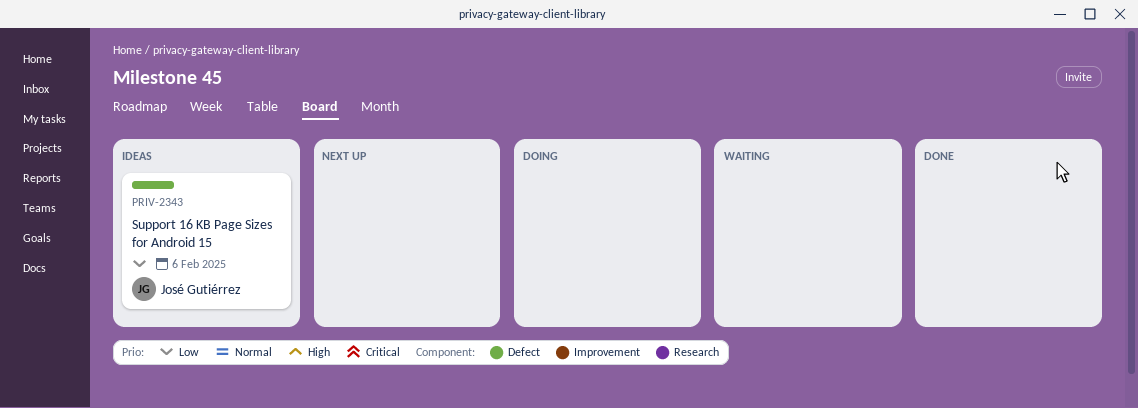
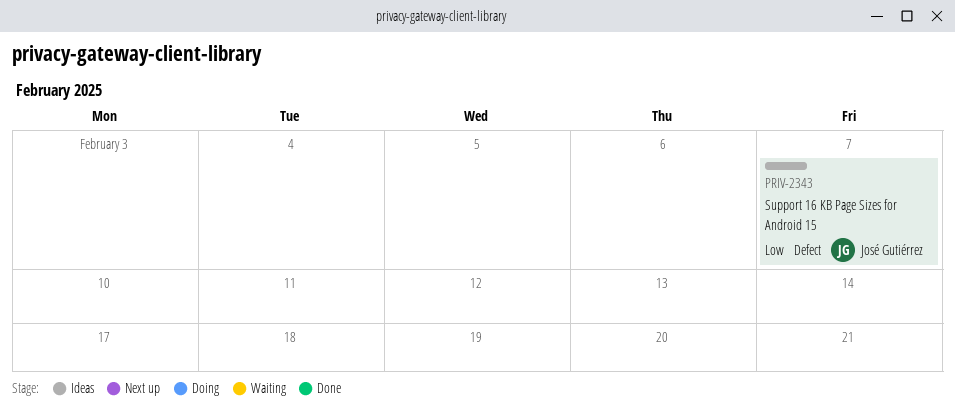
PRIV-2343, due: Feb 6 -> Feb 7

